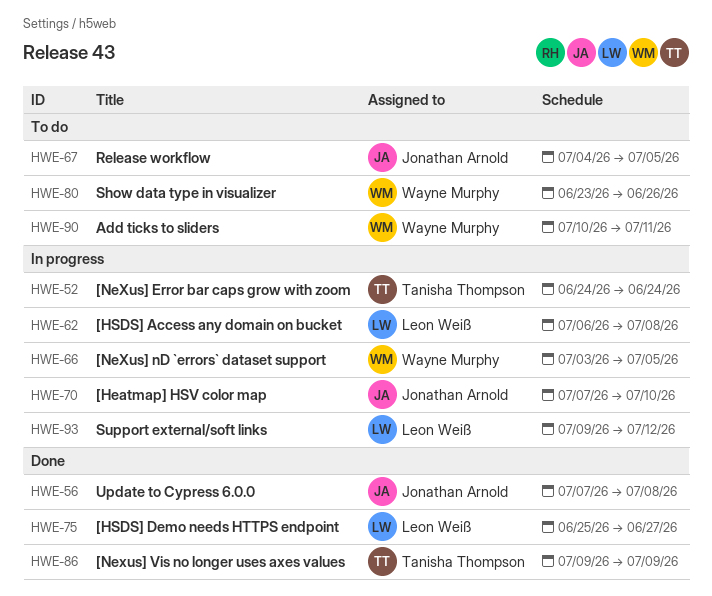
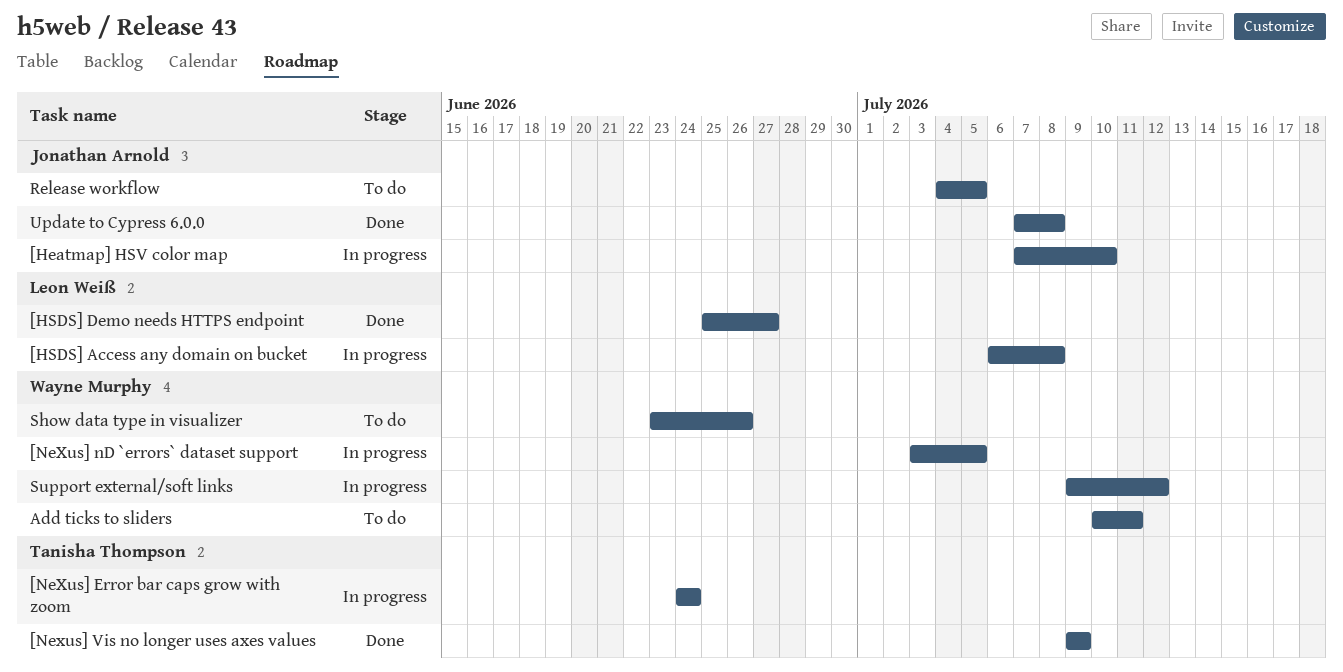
Support external/soft links, owner: Leon Weiß -> Wayne Murphy

